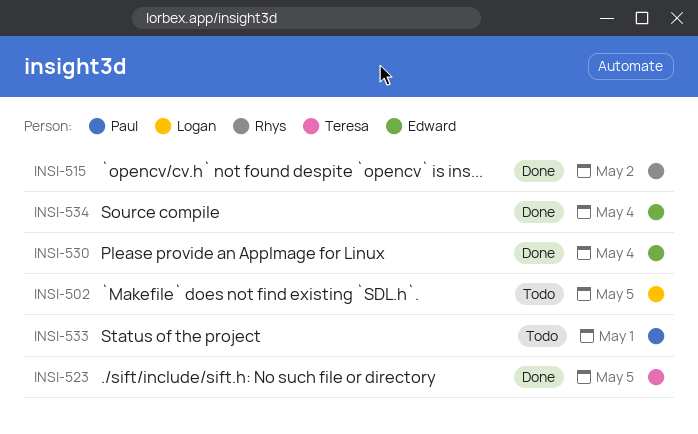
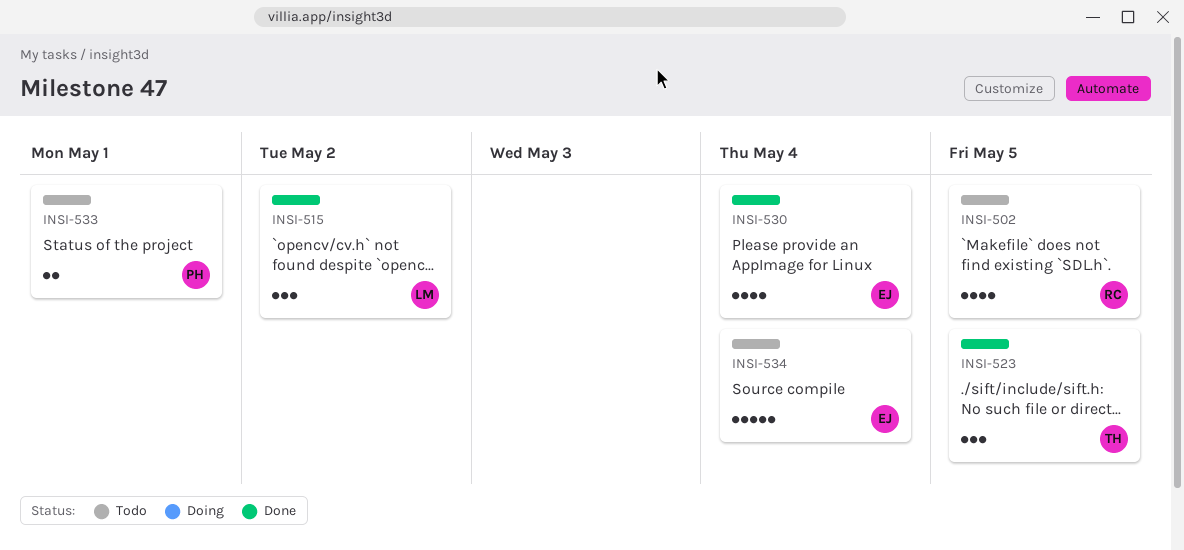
INSI-502, owner: Logan -> Rhys
INSI-515, owner: Rhys -> Logan
INSI-534, status: Done -> Todo

